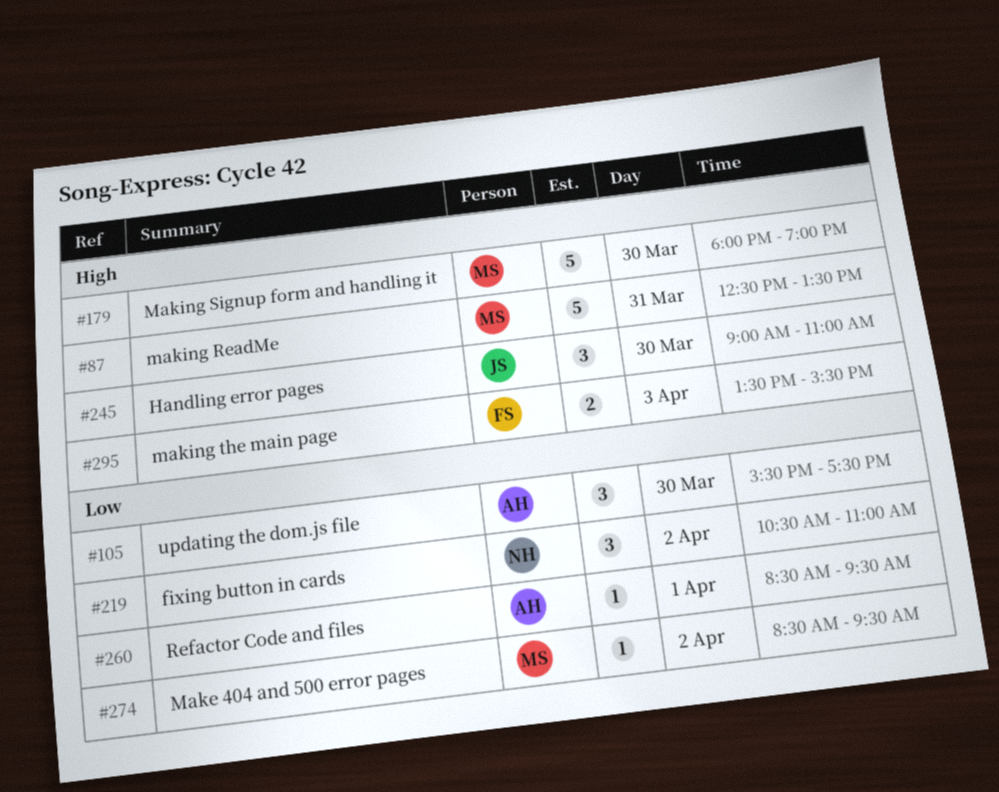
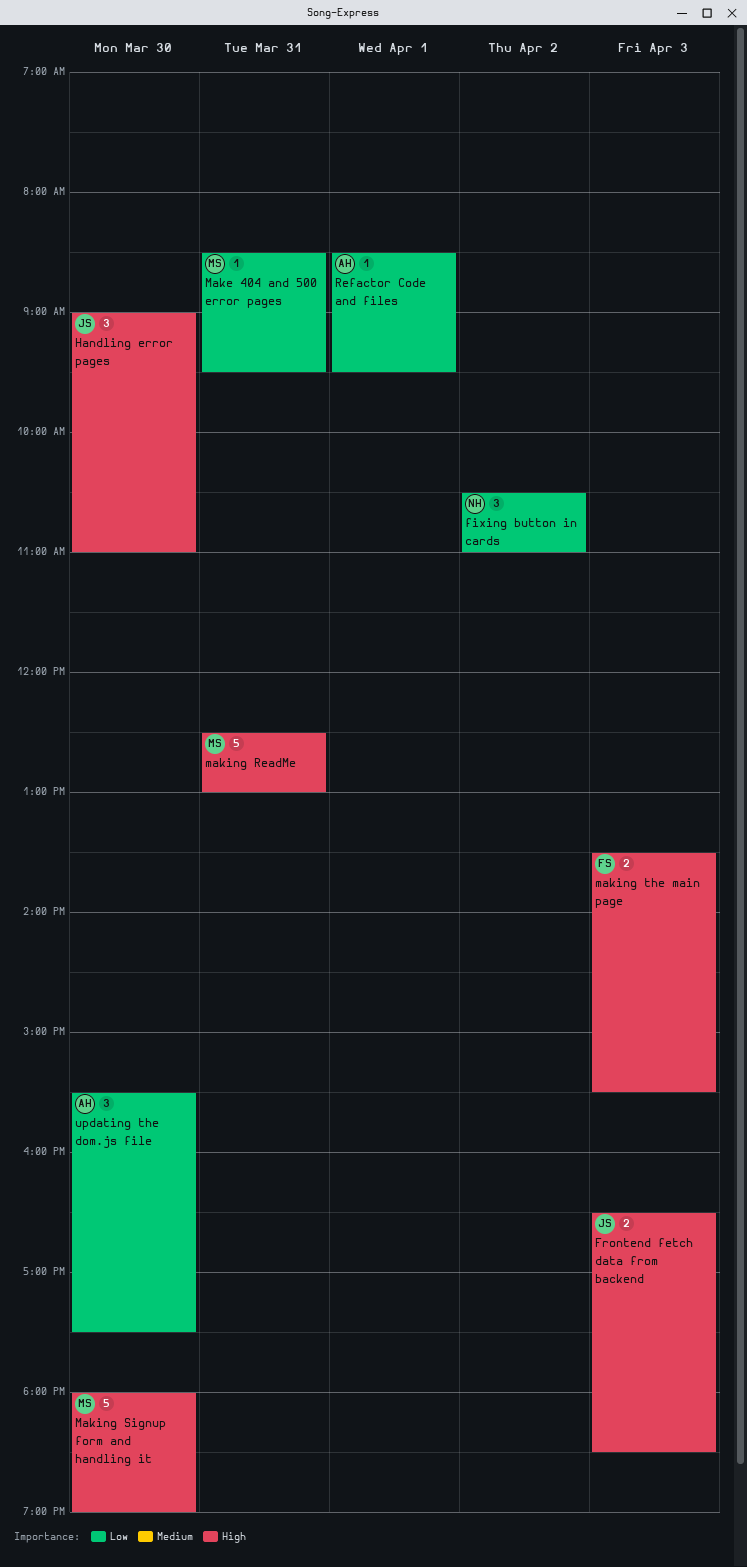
Frontend fetch data from backend: none -> present
Make 404 and 500 error pages, day: Apr 2 -> Mar 31
making ReadMe, ends: 13:30 -> 13:00

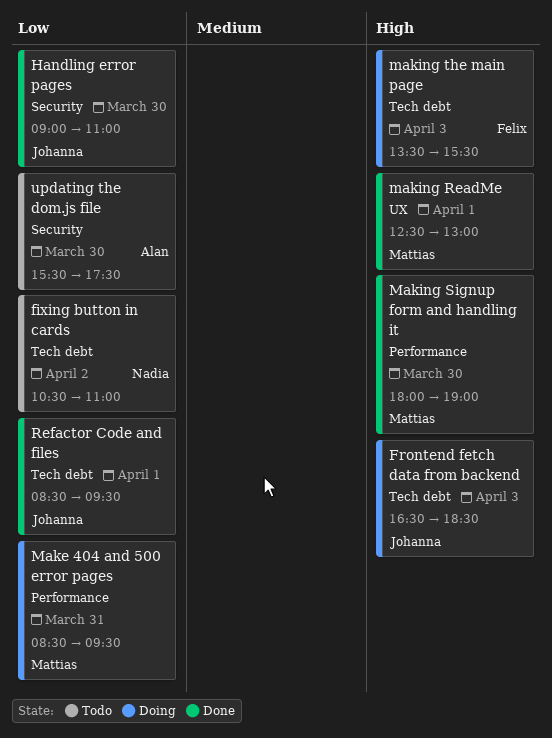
Handling error pages, priority: High -> Low
making ReadMe, day: Mar 31 -> Apr 1
Refactor Code and files, owner: Alan -> Johanna

